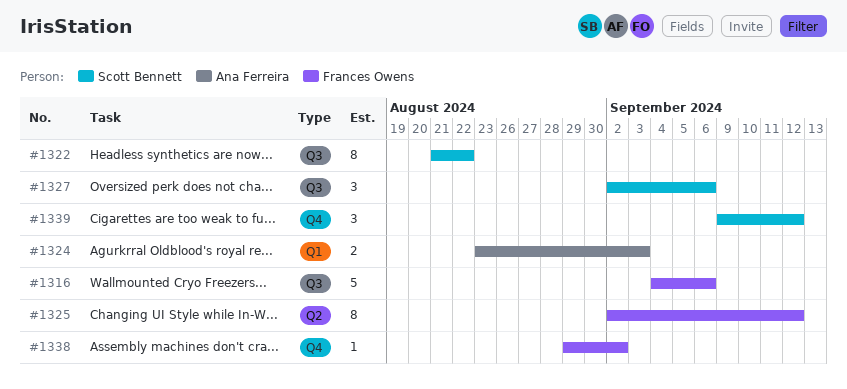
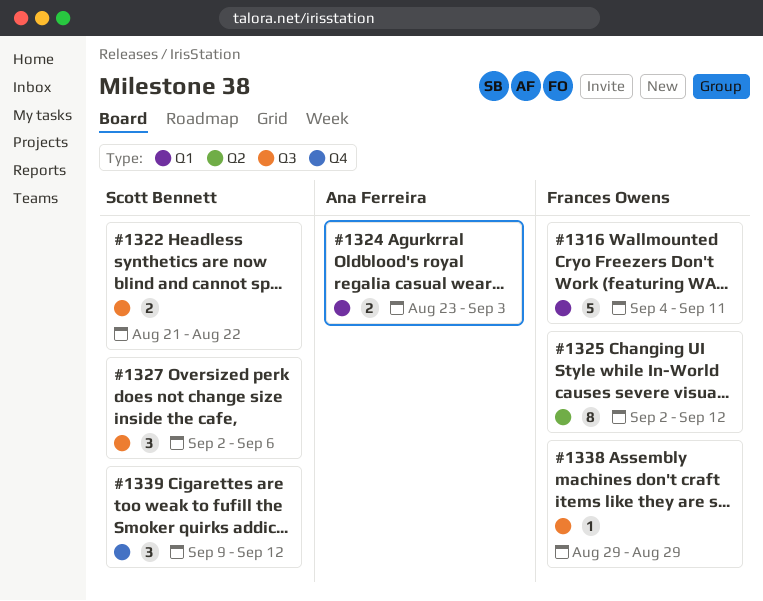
#1316, label: Q3 -> Q1
#1316, due: Sep 6 -> Sep 11
#1322, estimate: 8 -> 2
#1338, label: Q4 -> Q3
#1338, due: Sep 2 -> Aug 29

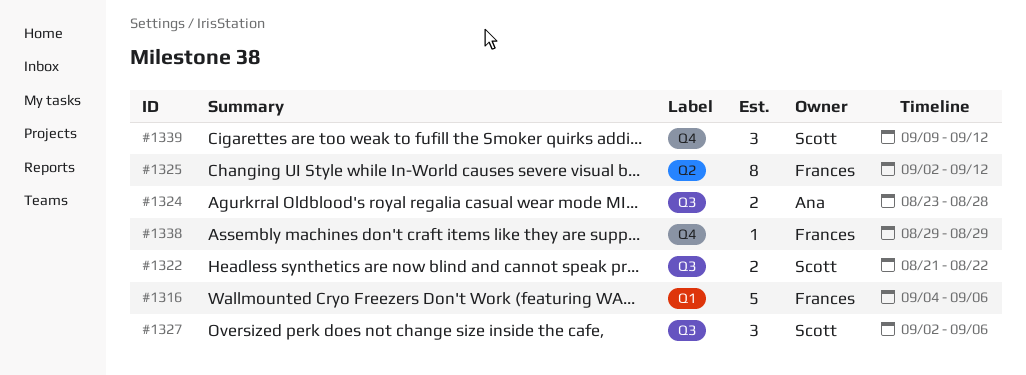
#1316, due: Sep 11 -> Sep 6
#1324, label: Q1 -> Q3
#1324, due: Sep 3 -> Aug 28
#1338, label: Q3 -> Q4

